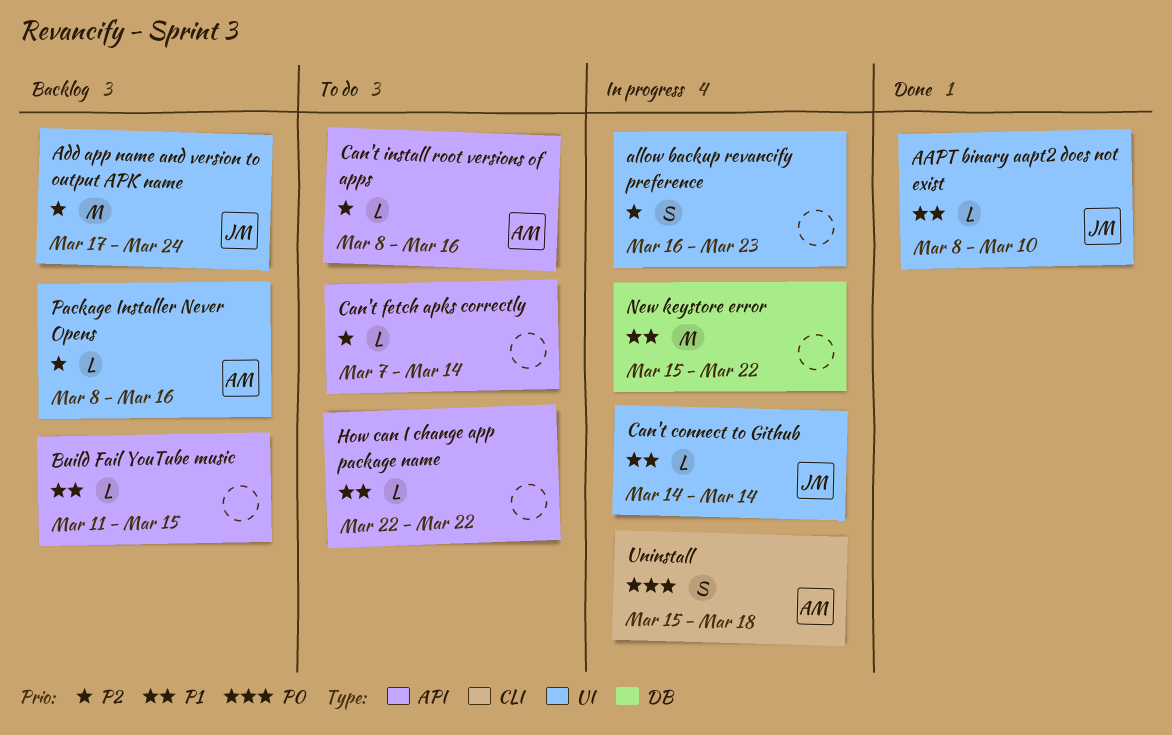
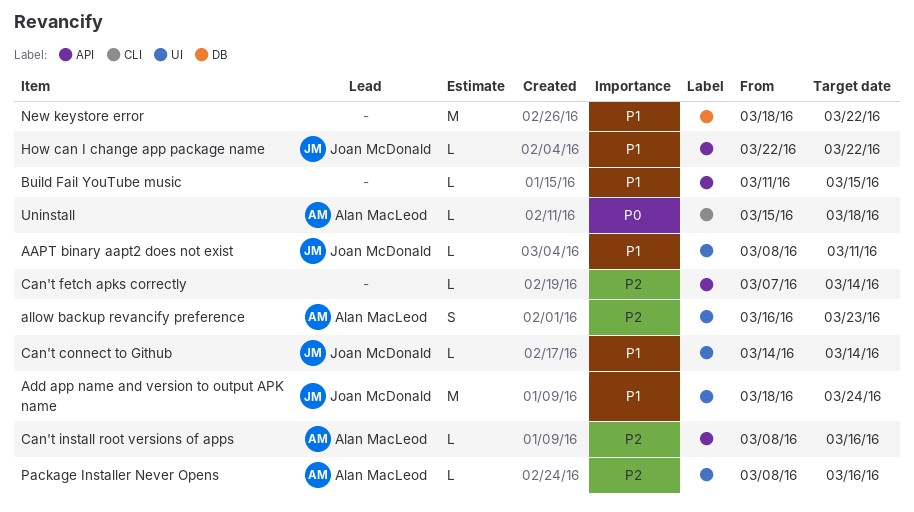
AAPT binary aapt2 does not exist, due: Mar 10 -> Mar 11
Add app name and version to output APK name, priority: P2 -> P1
Add app name and version to output APK name, start: Mar 17 -> Mar 18
allow backup revancify preference, owner: none -> Alan MacLeod
How can I change app package name, owner: none -> Joan McDonald
New keystore error, start: Mar 15 -> Mar 18
Uninstall, estimate: S -> L

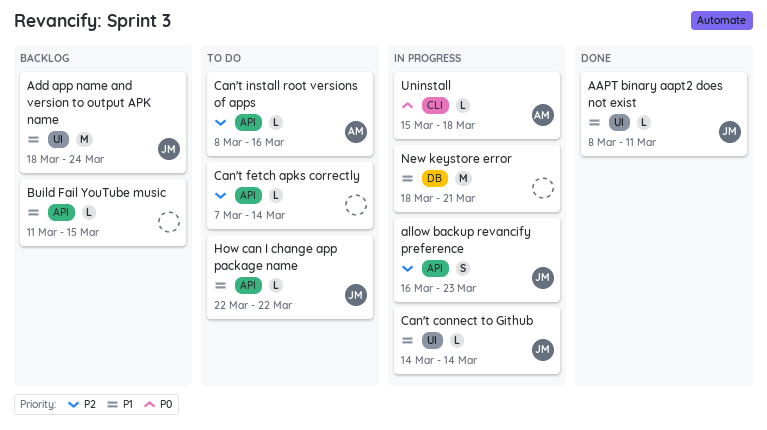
allow backup revancify preference, owner: Alan MacLeod -> Joan McDonald
allow backup revancify preference, label: UI -> API
New keystore error, due: Mar 22 -> Mar 21
Package Installer Never Opens: present -> none

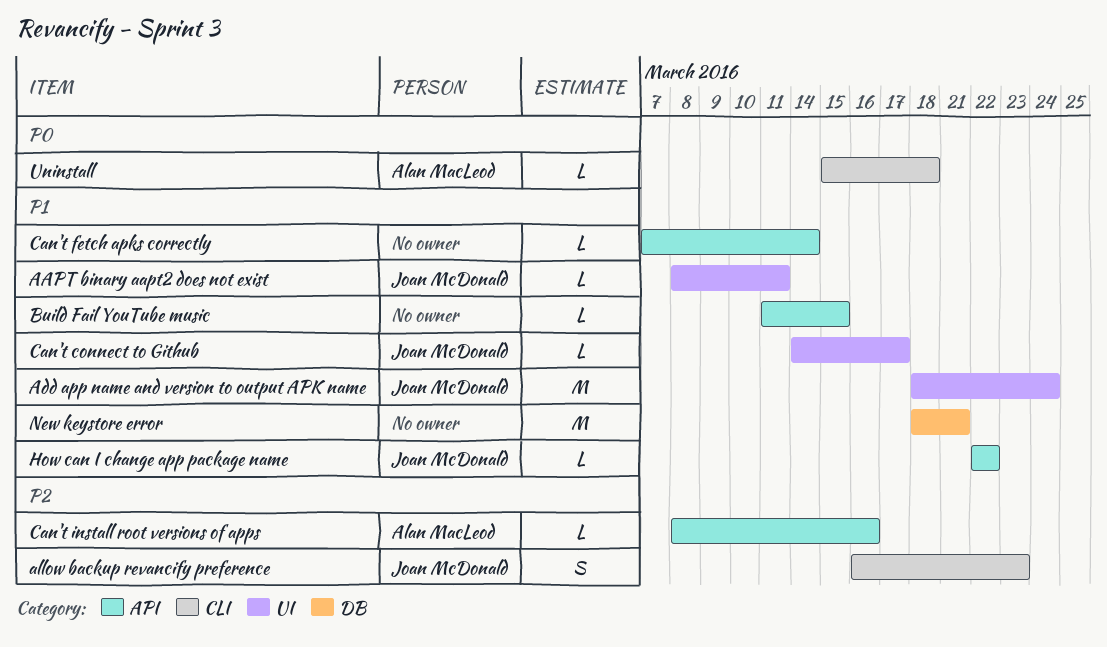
allow backup revancify preference, label: API -> CLI
Can't connect to Github, due: Mar 14 -> Mar 17
Can't fetch apks correctly, priority: P2 -> P1

